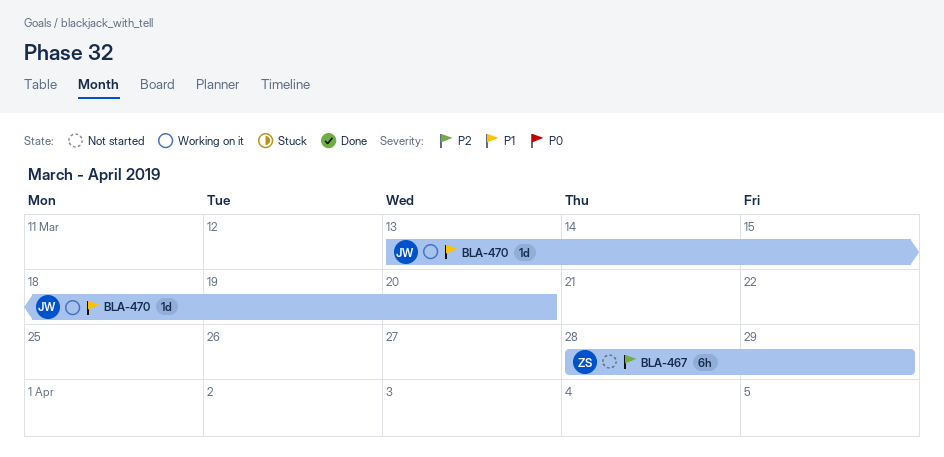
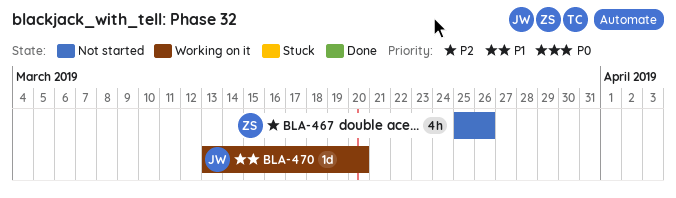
BLA-467, estimate: 6h -> 4h
BLA-467, start: Mar 28 -> Mar 25
BLA-467, due: Mar 29 -> Mar 26

